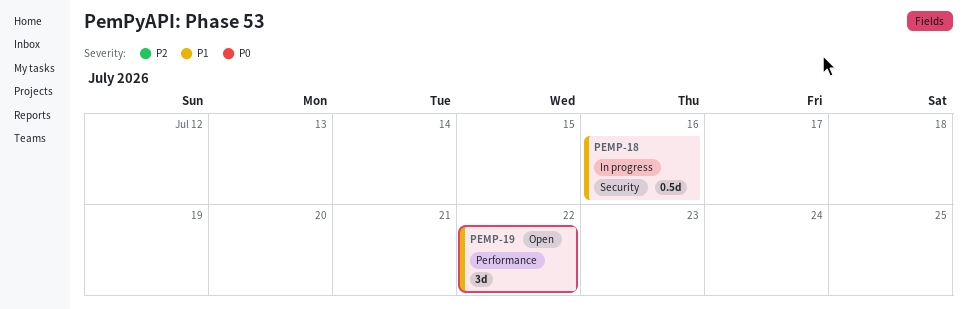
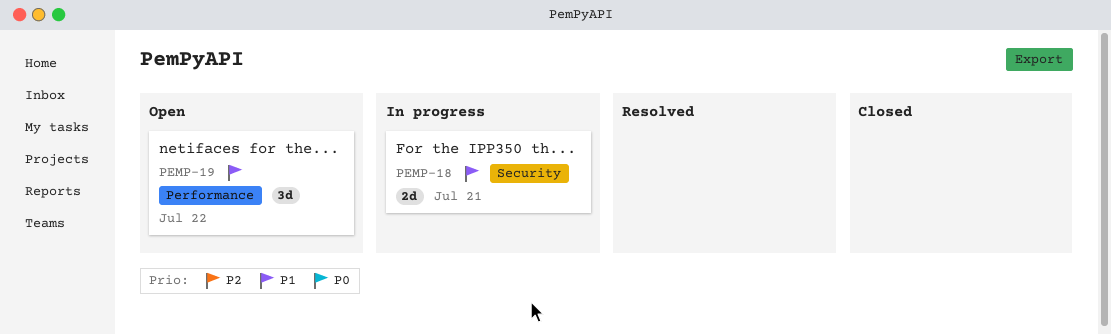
PEMP-18, estimate: 0.5d -> 2d
PEMP-18, due: Jul 16 -> Jul 21

